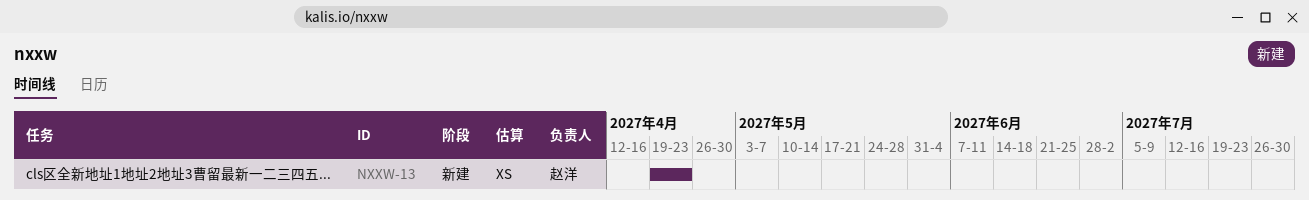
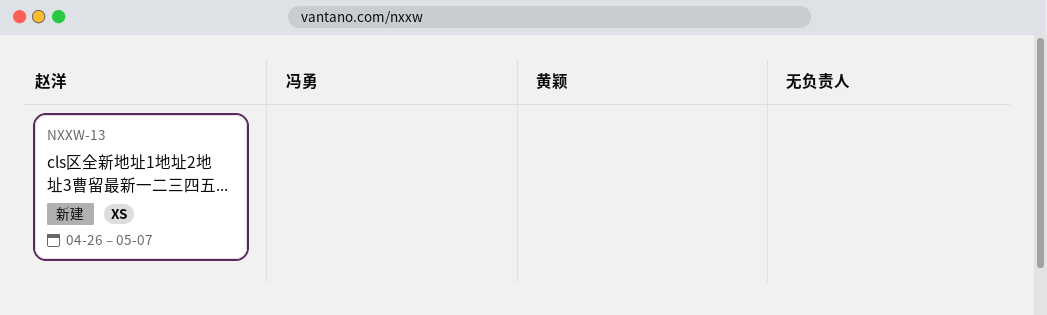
NXXW-13, start: Apr 19 -> Apr 26
NXXW-13, due: Apr 23 -> May 7

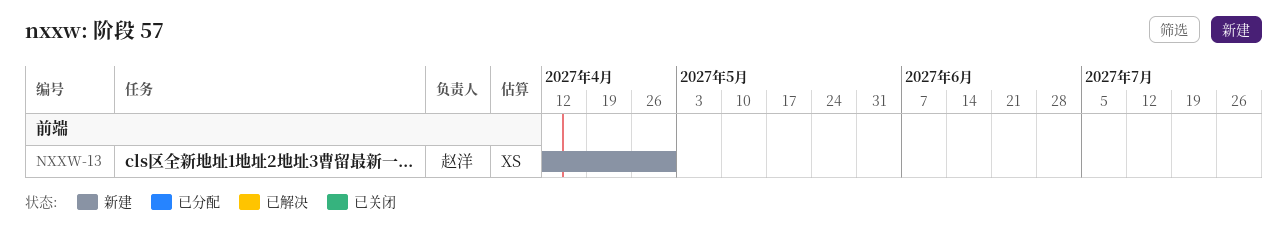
NXXW-13, start: Apr 26 -> Apr 12
NXXW-13, due: May 7 -> Apr 30

